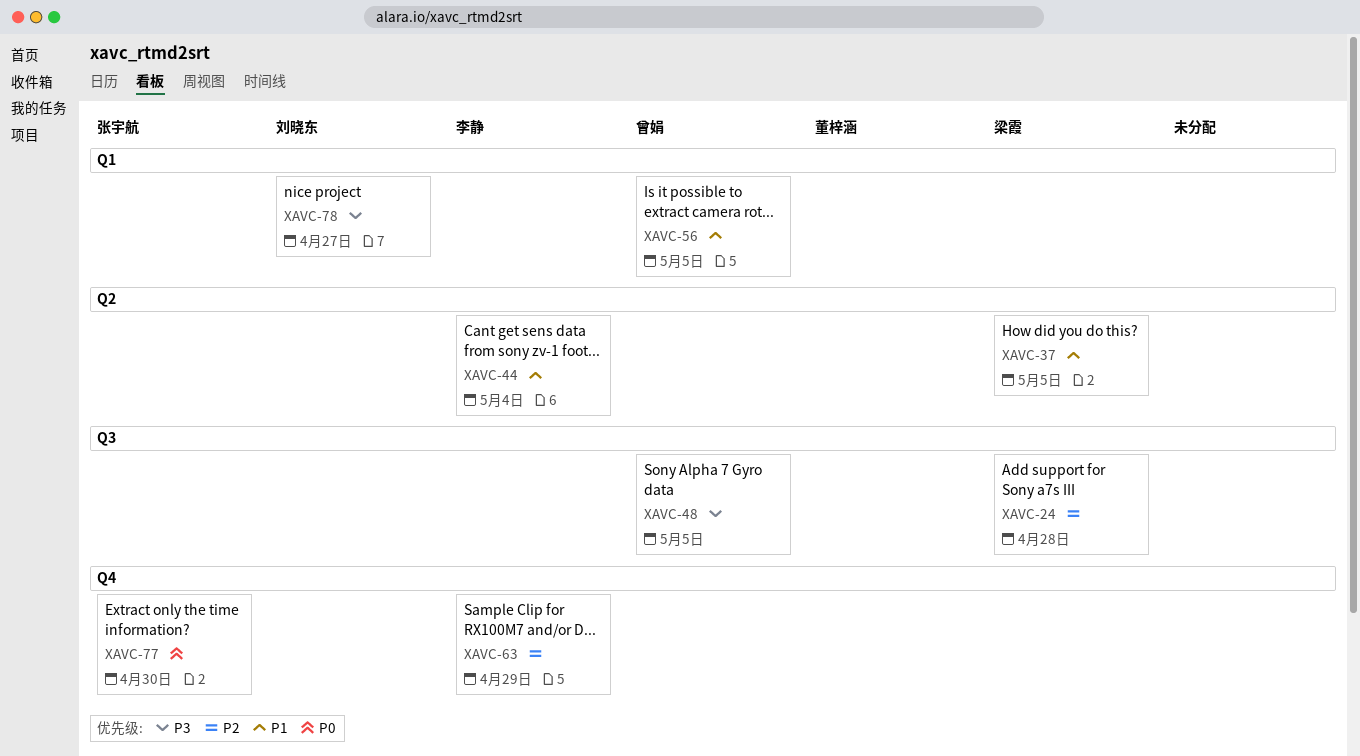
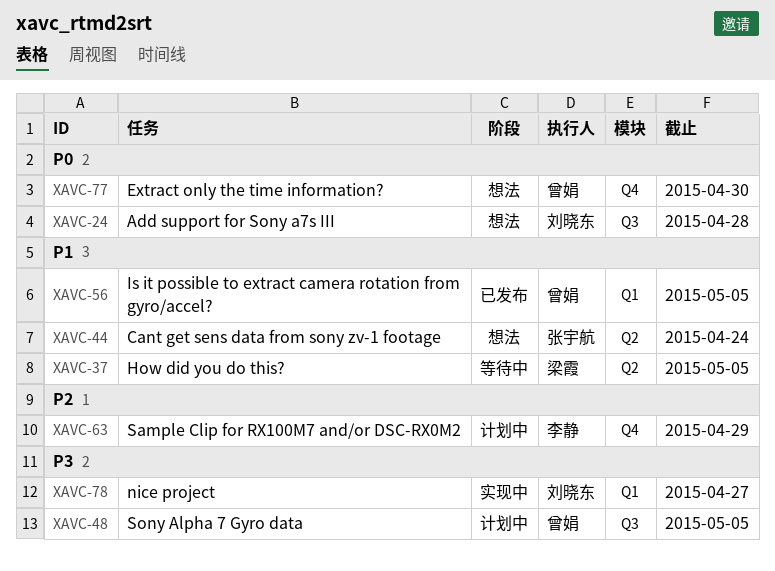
XAVC-24, owner: 梁霞 -> 刘晓东
XAVC-24, priority: P2 -> P0
XAVC-44, owner: 李静 -> 张宇航
XAVC-44, due: May 4 -> Apr 24
XAVC-77, owner: 张宇航 -> 曾娟

